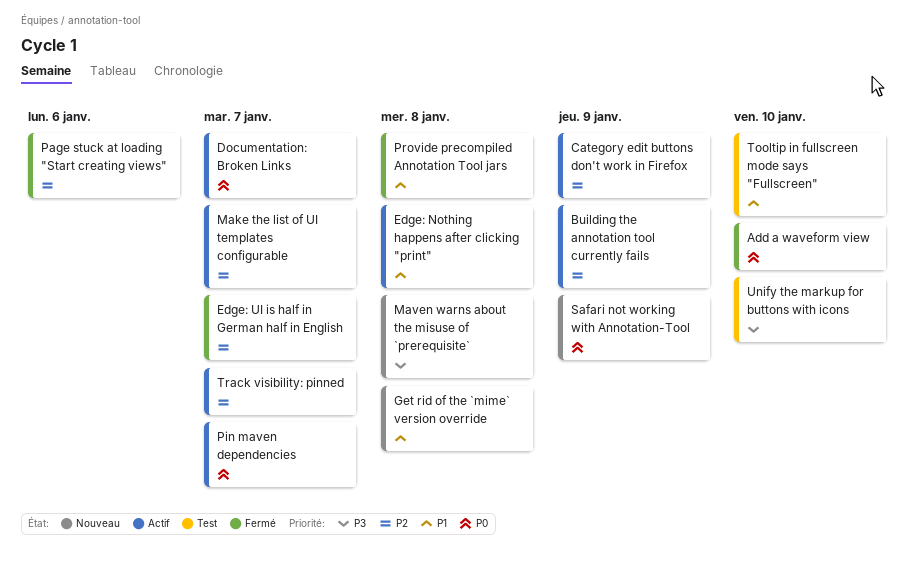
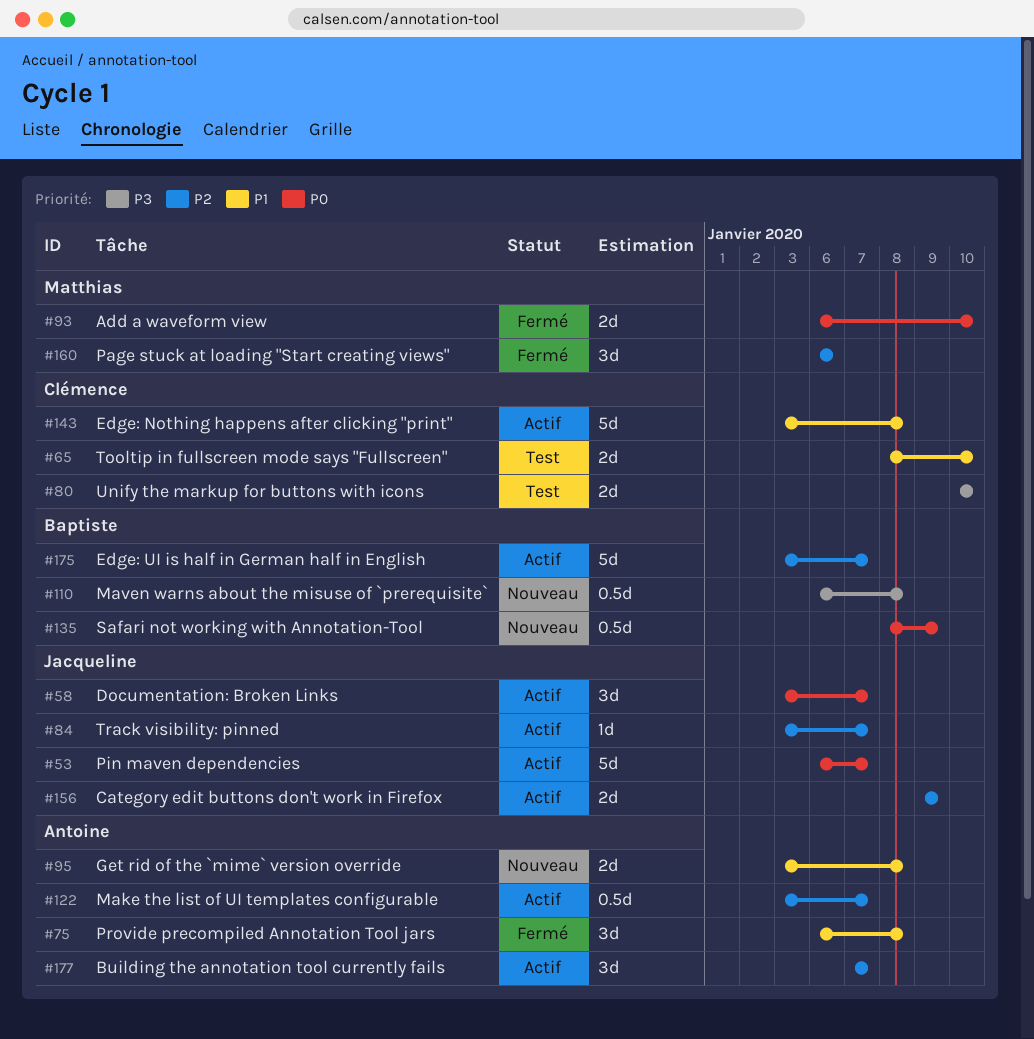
Building the annotation tool currently fails, due: Jan 9 -> Jan 7
Edge: UI is half in German half in English, status: Fermé -> Actif

